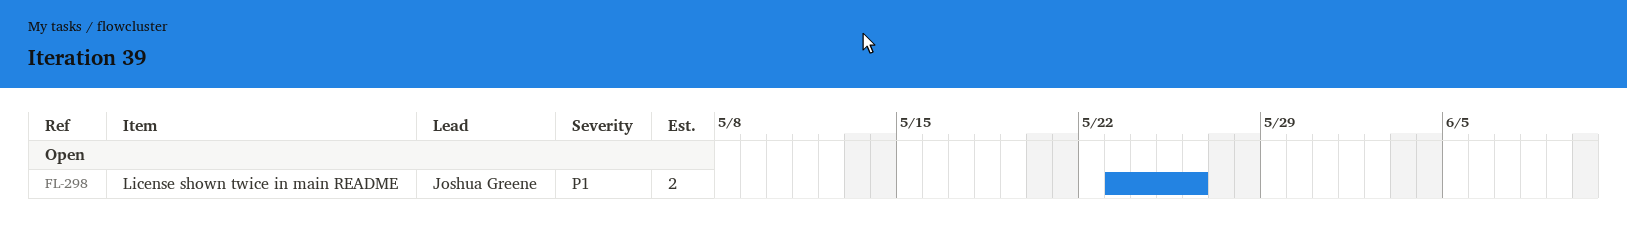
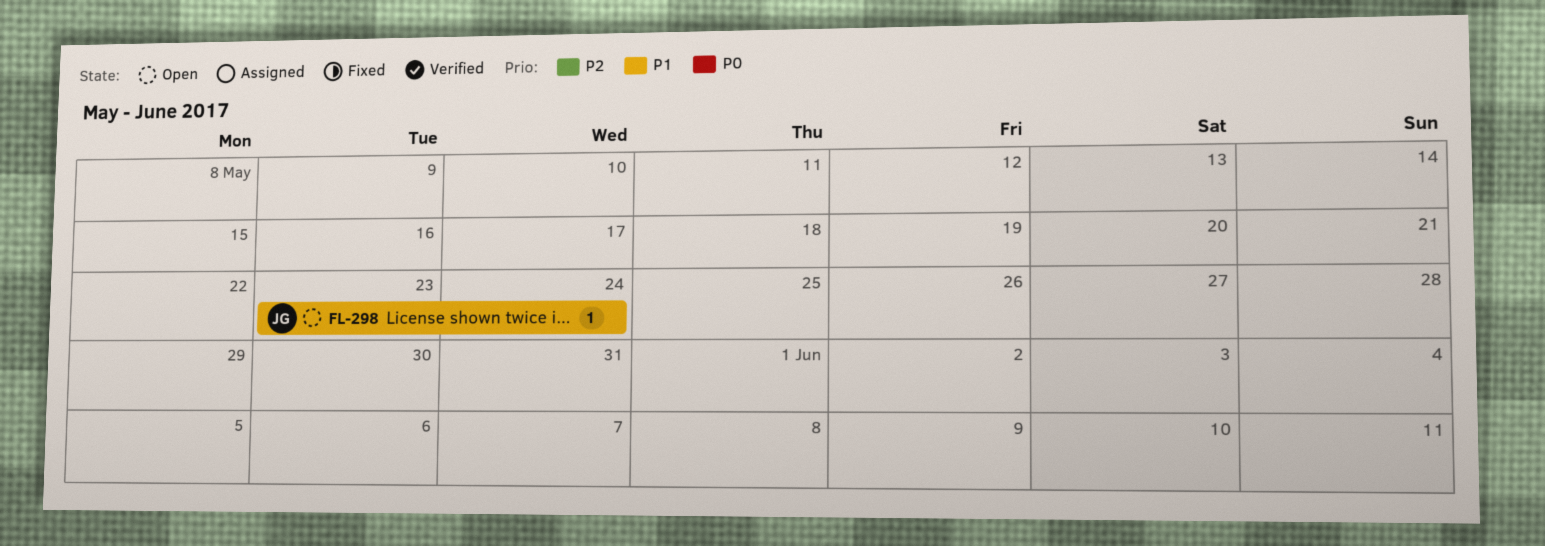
FL-298, estimate: 2 -> 1
FL-298, due: May 26 -> May 24

